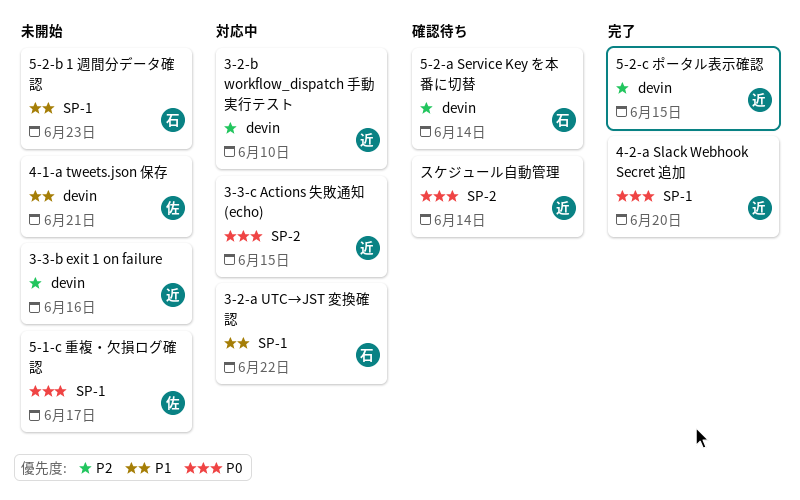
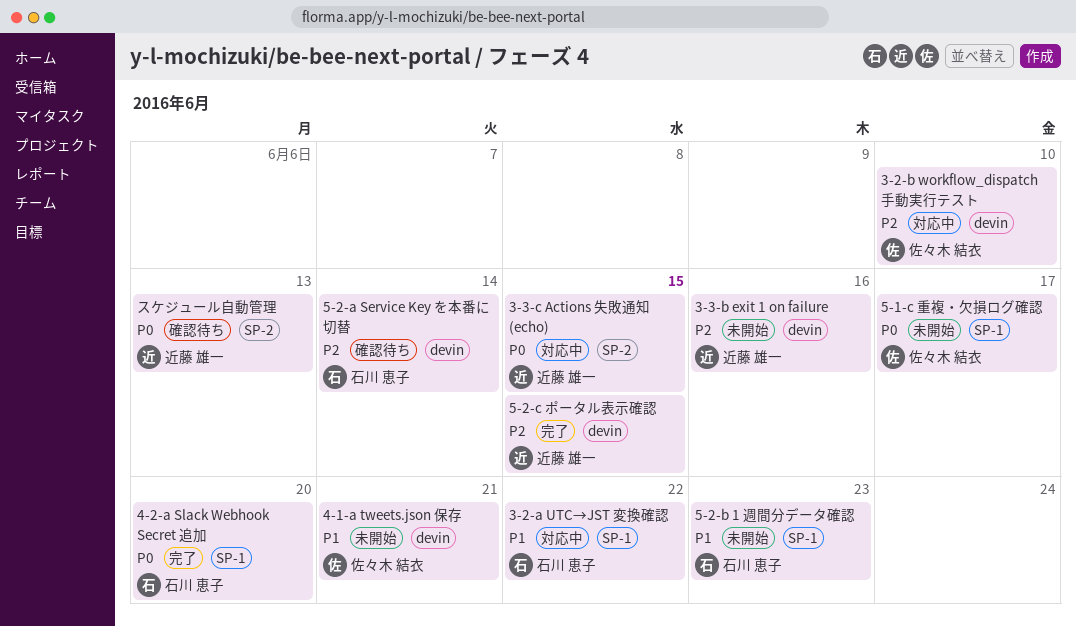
3-2-b workflow_dispatch 手動実行テスト, owner: 近藤 雄一 -> 佐々木 結衣
4-2-a Slack Webhook Secret 追加, owner: 近藤 雄一 -> 石川 恵子
スケジュール自動管理, due: Jun 14 -> Jun 13

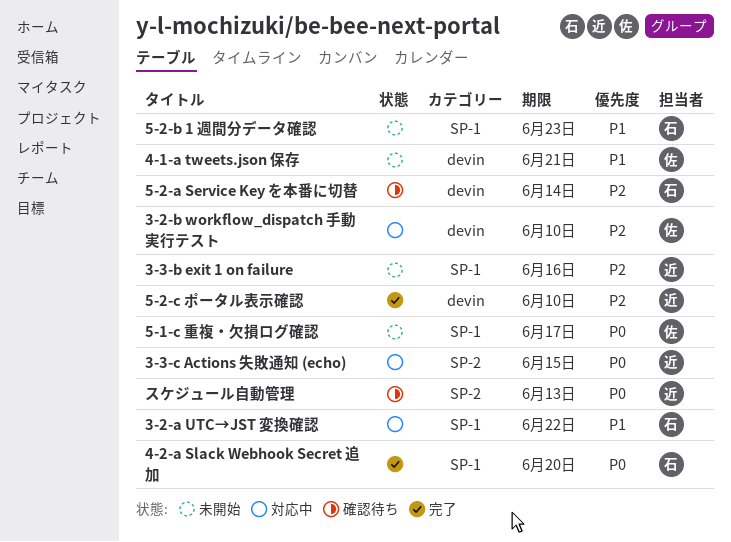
3-3-b exit 1 on failure, label: devin -> SP-1
5-2-c ポータル表示確認, due: Jun 15 -> Jun 10

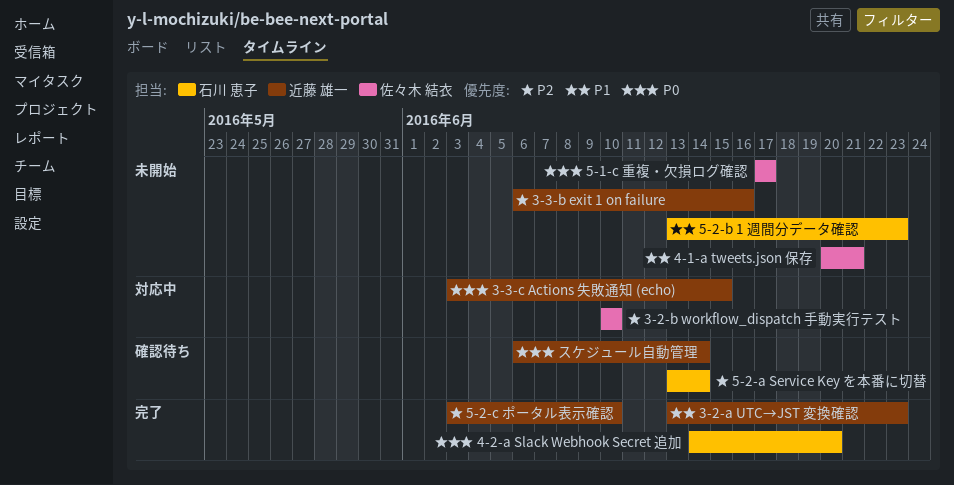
3-2-a UTC→JST 変換確認, status: 対応中 -> 完了
3-2-a UTC→JST 変換確認, owner: 石川 恵子 -> 近藤 雄一
3-2-a UTC→JST 変換確認, due: Jun 22 -> Jun 23
スケジュール自動管理, due: Jun 13 -> Jun 14

